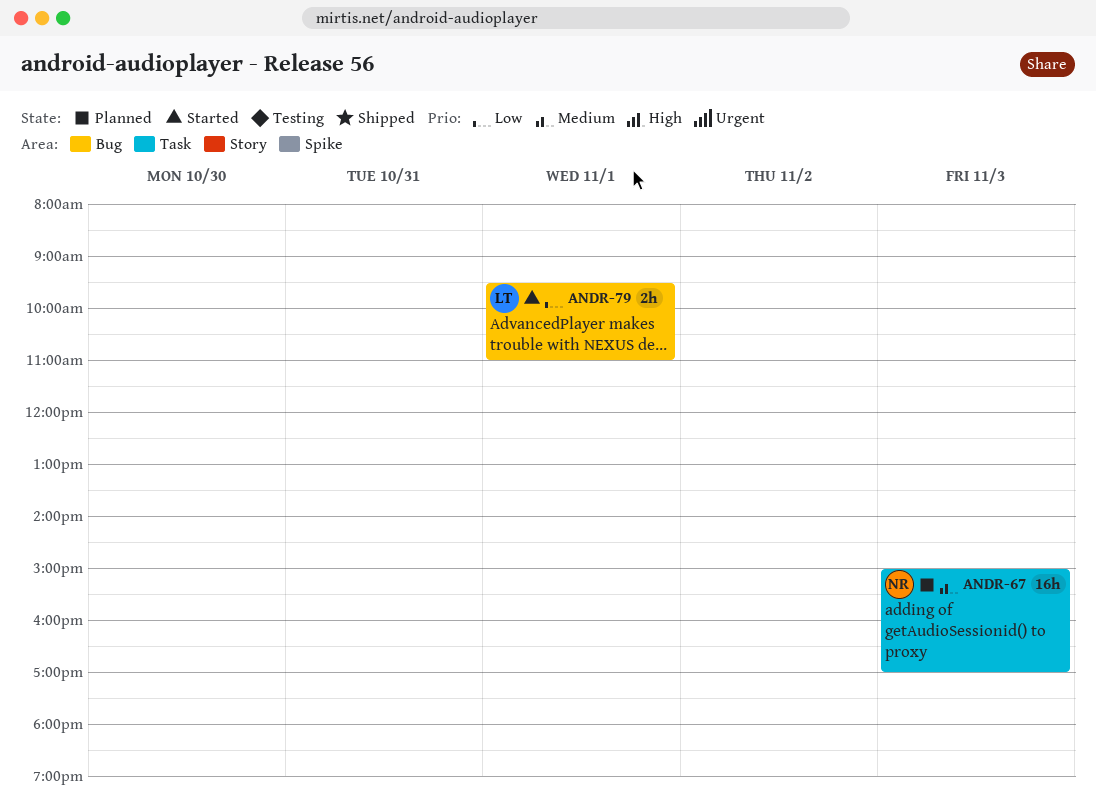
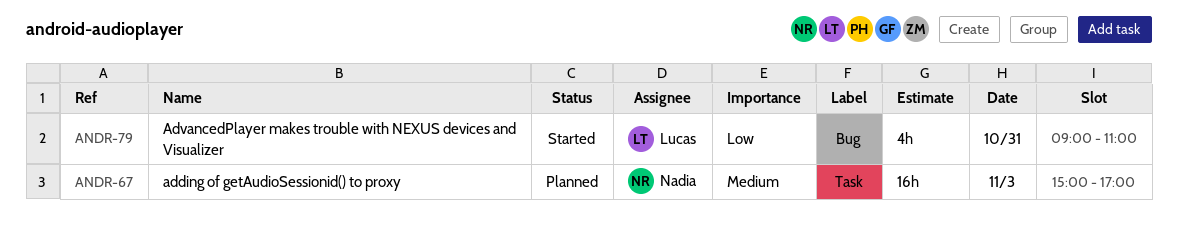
ANDR-79, estimate: 2h -> 4h
ANDR-79, day: Nov 1 -> Oct 31
ANDR-79, begins: 09:30 -> 09:00

